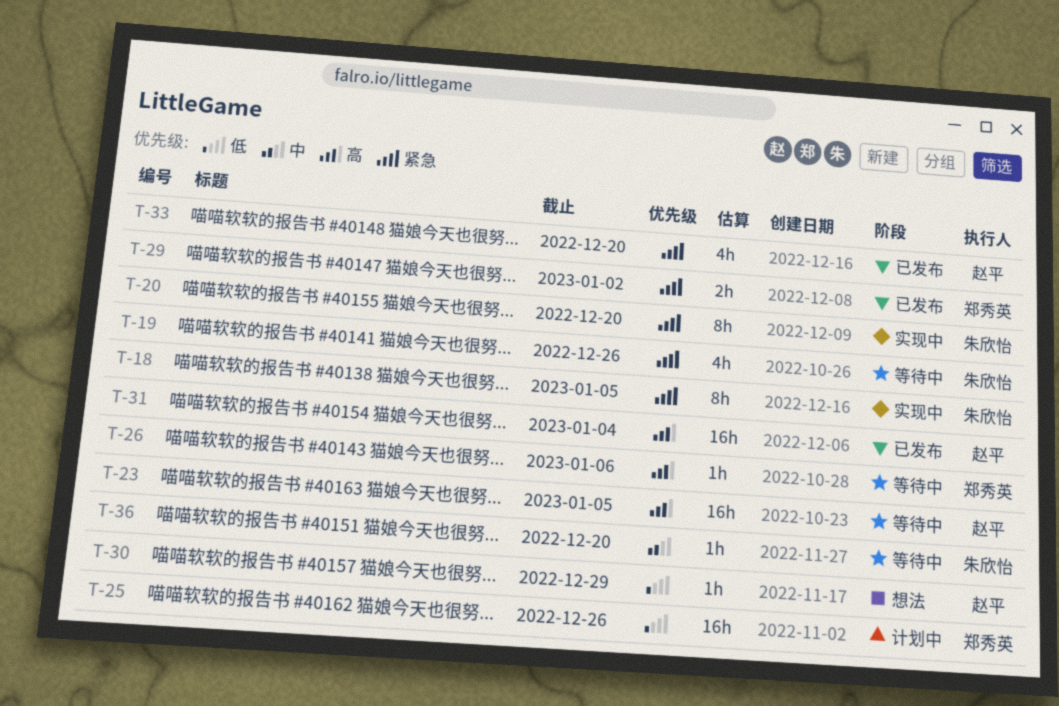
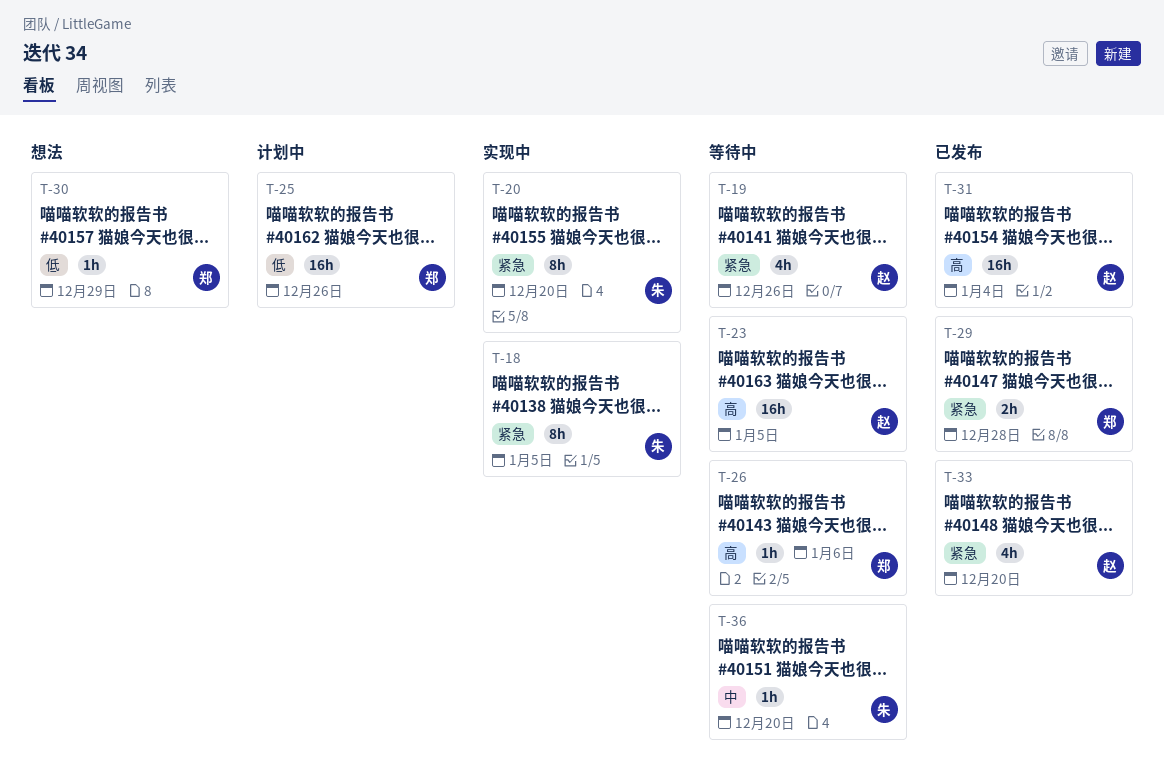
T-19, owner: 朱欣怡 -> 赵平
T-29, due: Jan 2 -> Dec 28
T-30, owner: 赵平 -> 郑秀英

